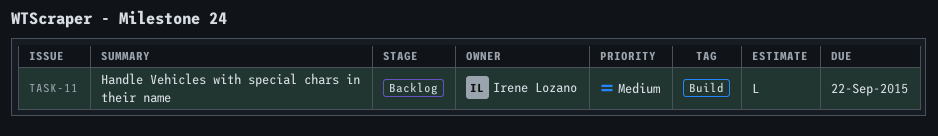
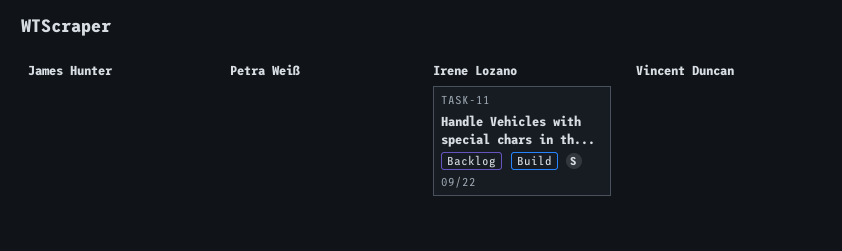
TASK-11, estimate: L -> S

